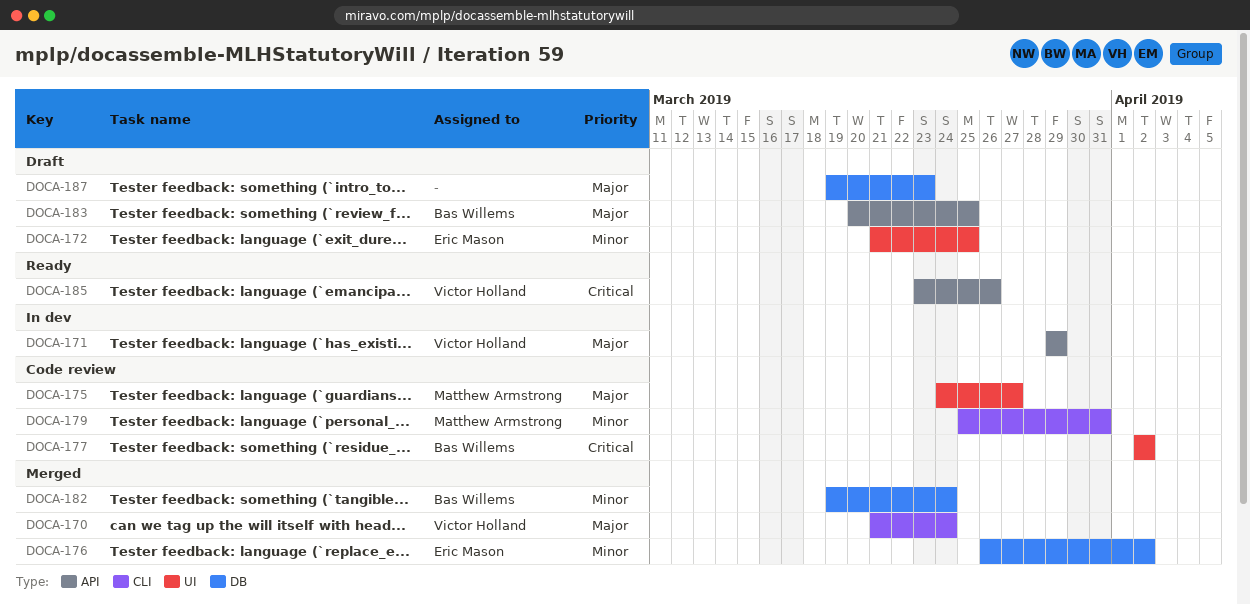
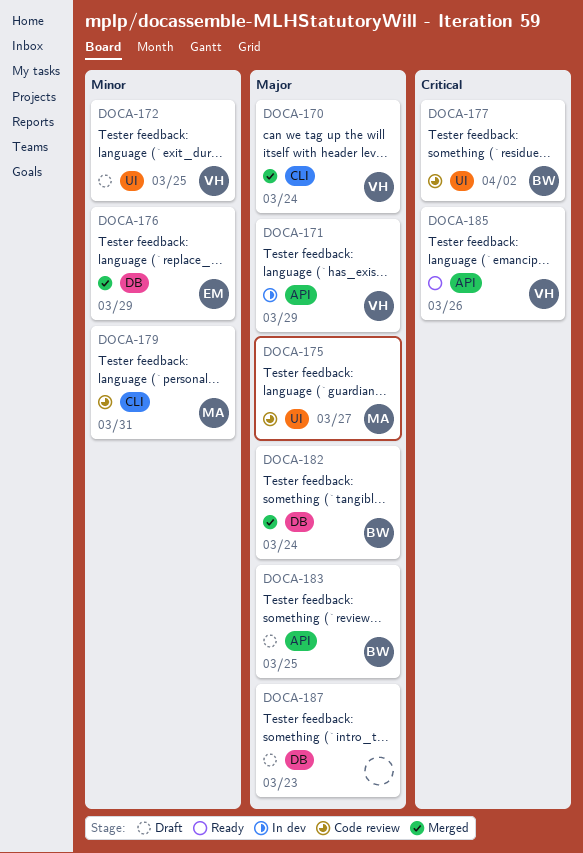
DOCA-172, owner: Eric Mason -> Victor Holland
DOCA-176, due: Apr 2 -> Mar 29
DOCA-182, priority: Minor -> Major

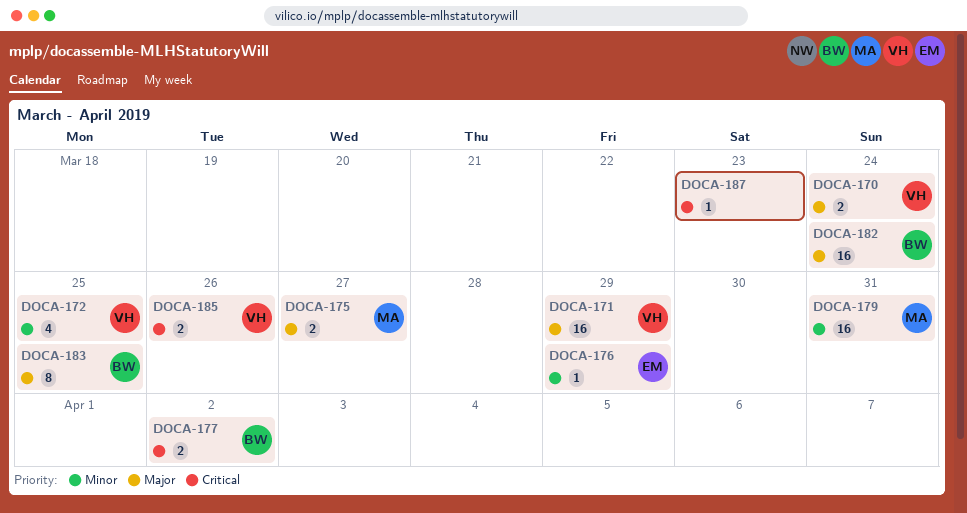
DOCA-187, priority: Major -> Critical

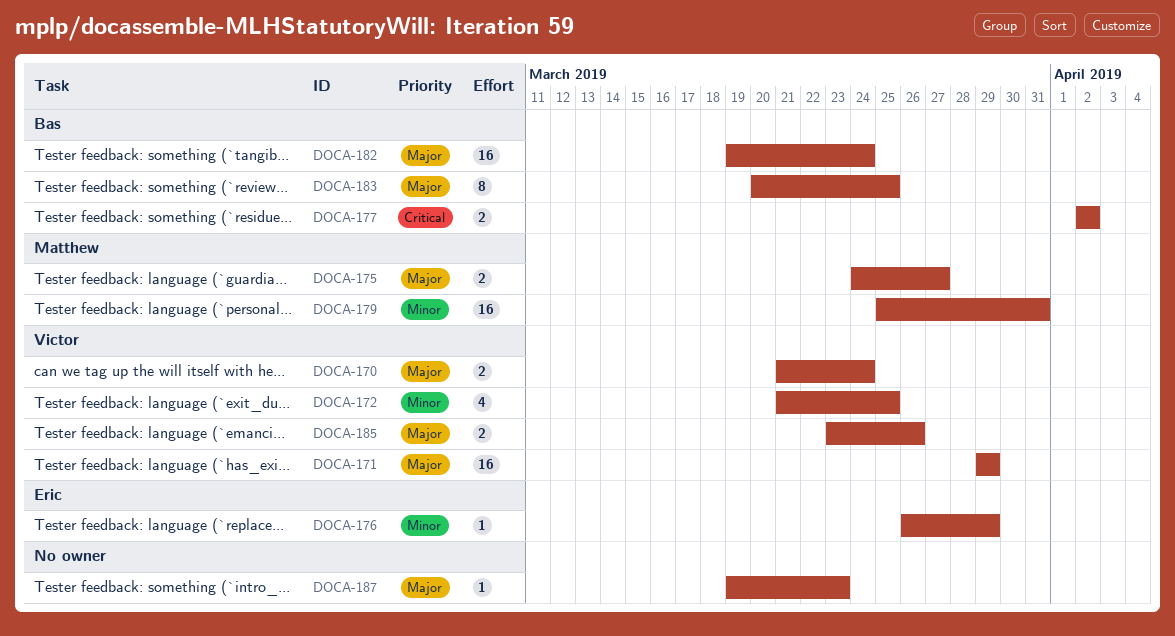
DOCA-185, priority: Critical -> Major
DOCA-187, priority: Critical -> Major

